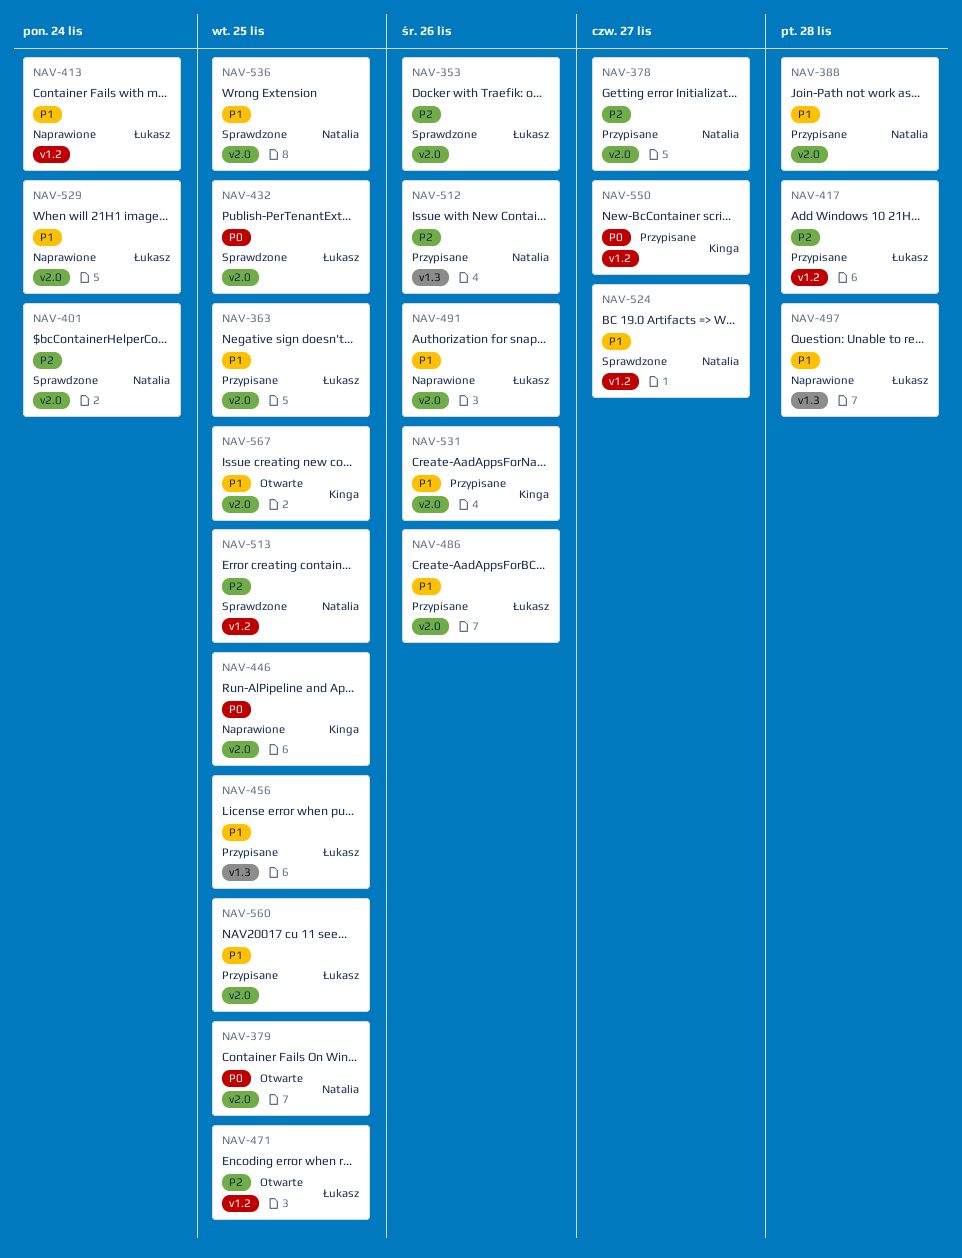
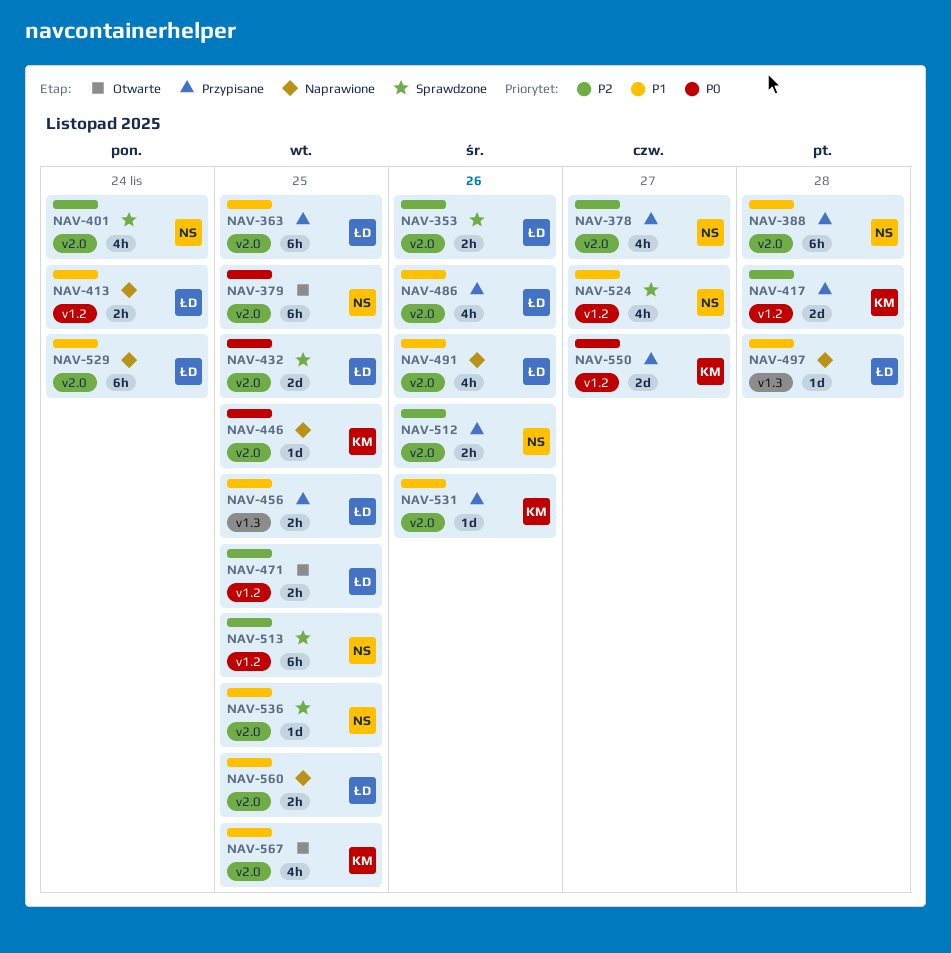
NAV-417, owner: Łukasz -> Kinga
NAV-512, label: v1.3 -> v2.0
NAV-560, status: Przypisane -> Naprawione

